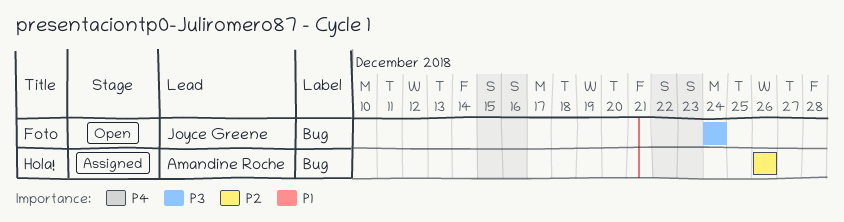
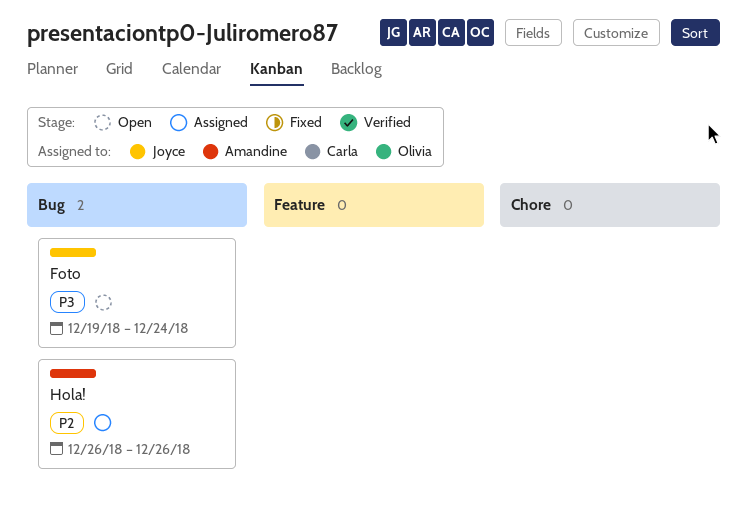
Foto, start: Dec 24 -> Dec 19

